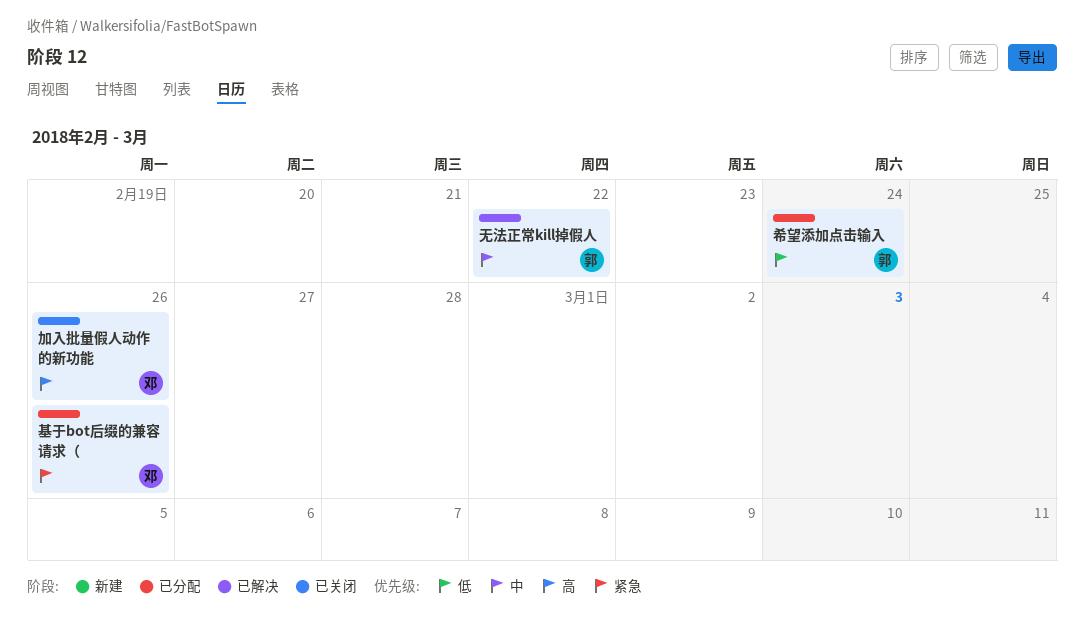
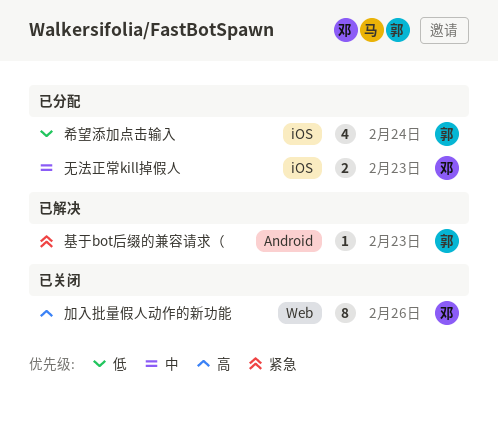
基于bot后缀的兼容请求（, status: 已分配 -> 已解决
基于bot后缀的兼容请求（, owner: 邓 -> 郭
基于bot后缀的兼容请求（, due: Feb 26 -> Feb 23
无法正常kill掉假人, status: 已解决 -> 已分配
无法正常kill掉假人, owner: 郭 -> 邓
无法正常kill掉假人, due: Feb 22 -> Feb 23

